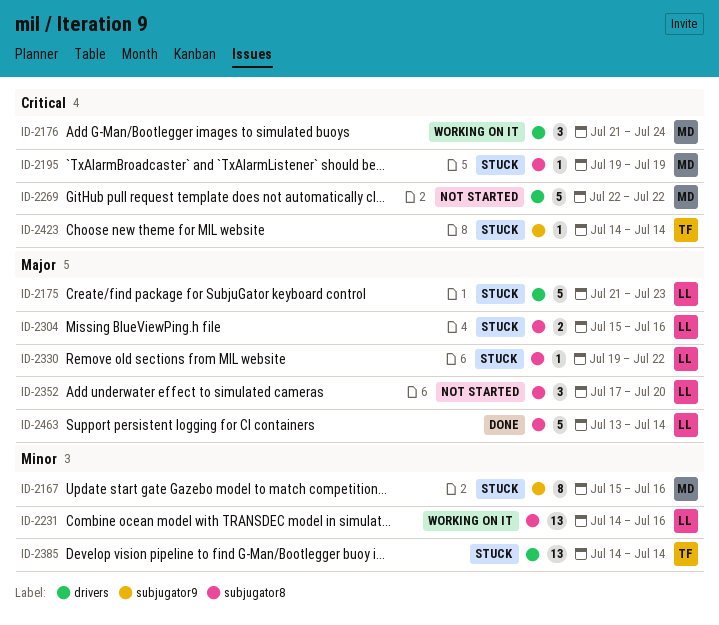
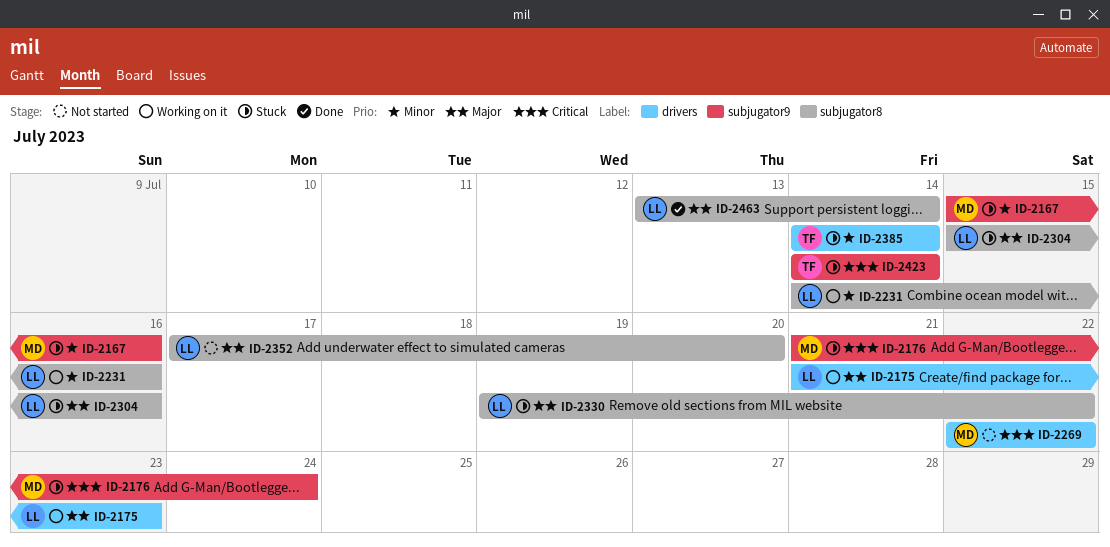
ID-2175, status: Stuck -> Working on it
ID-2176, status: Working on it -> Stuck
ID-2176, label: drivers -> subjugator9
ID-2195: present -> none

